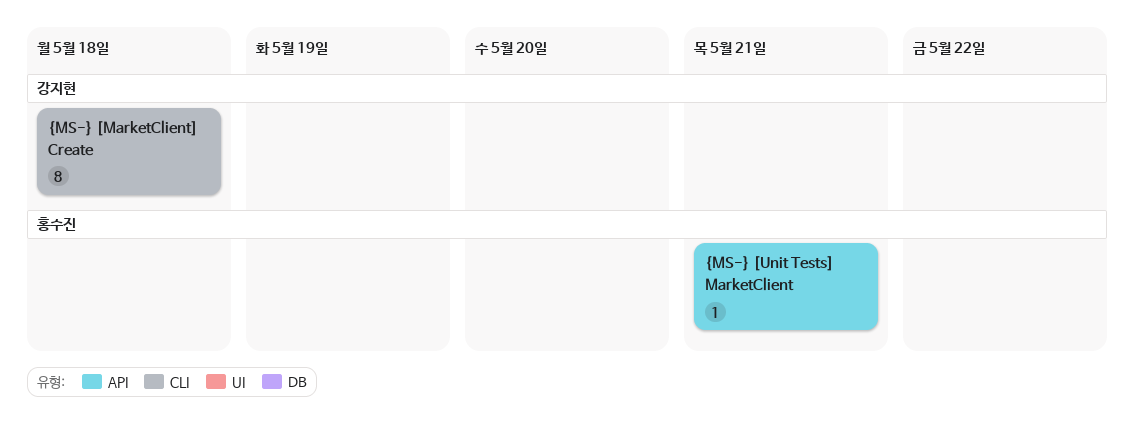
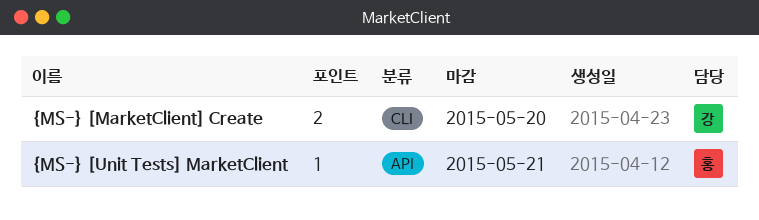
{MS-} [MarketClient] Create, estimate: 8 -> 2
{MS-} [MarketClient] Create, due: May 18 -> May 20

